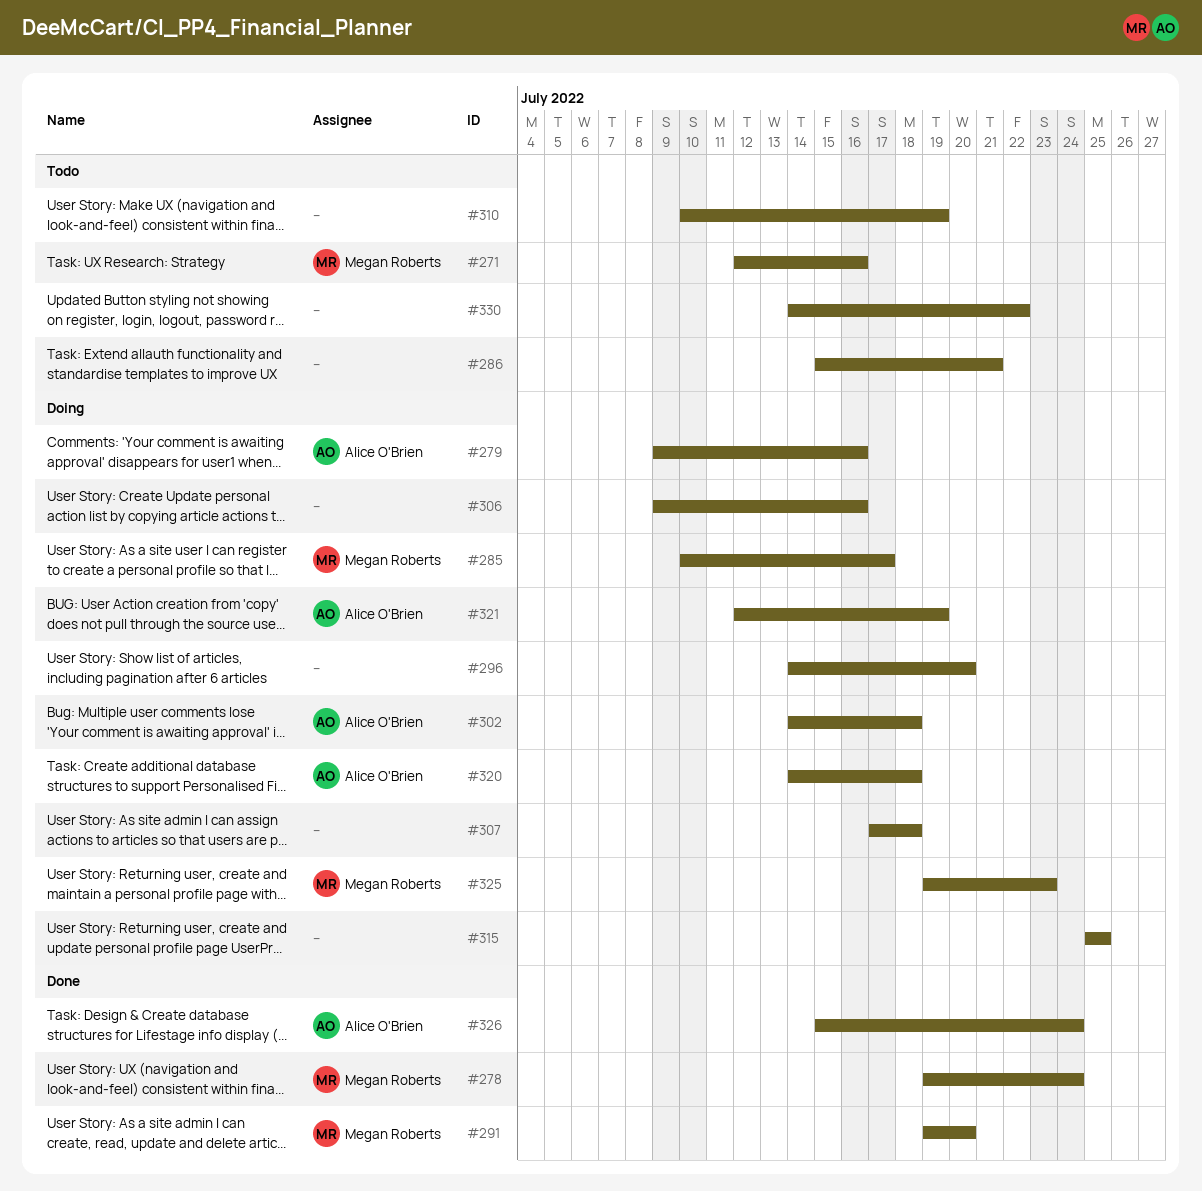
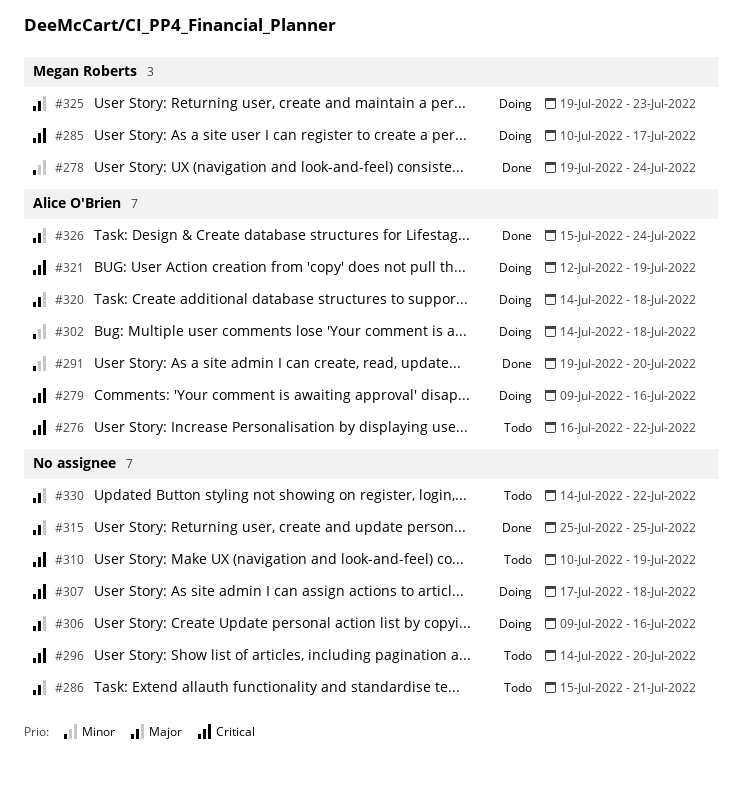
#271: present -> none
#276: none -> present
#291, owner: Megan Roberts -> Alice O'Brien
#296, status: Doing -> Todo
#315, status: Doing -> Done

